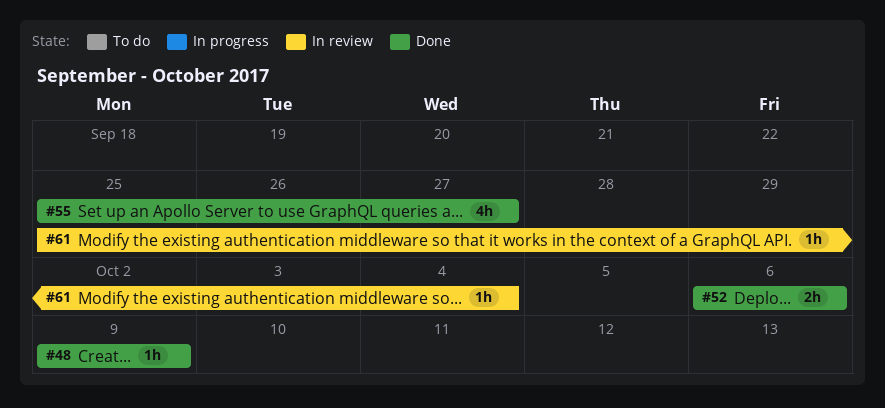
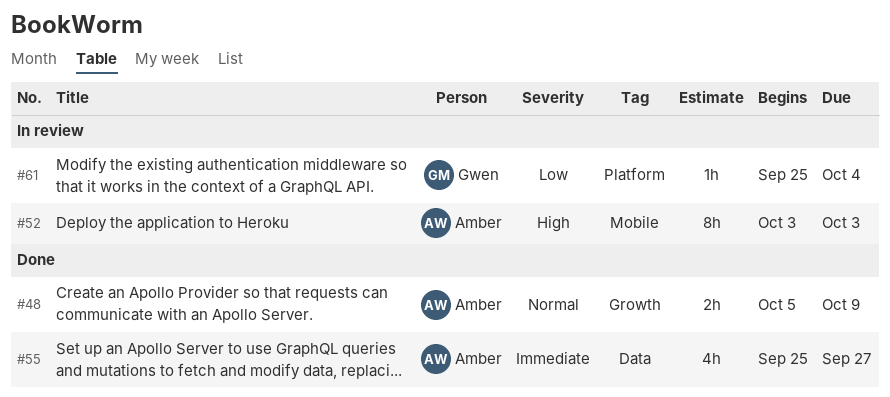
#48, estimate: 1h -> 2h
#48, start: Oct 9 -> Oct 5
#52, status: Done -> In review
#52, estimate: 2h -> 8h
#52, start: Oct 6 -> Oct 3
#52, due: Oct 6 -> Oct 3

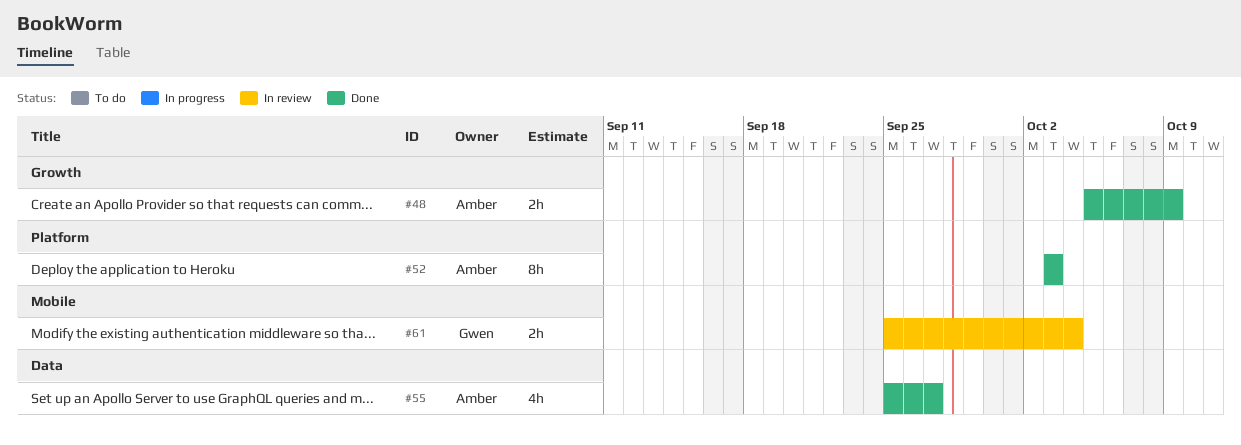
#52, status: In review -> Done
#52, label: Mobile -> Platform
#61, label: Platform -> Mobile
#61, estimate: 1h -> 2h

